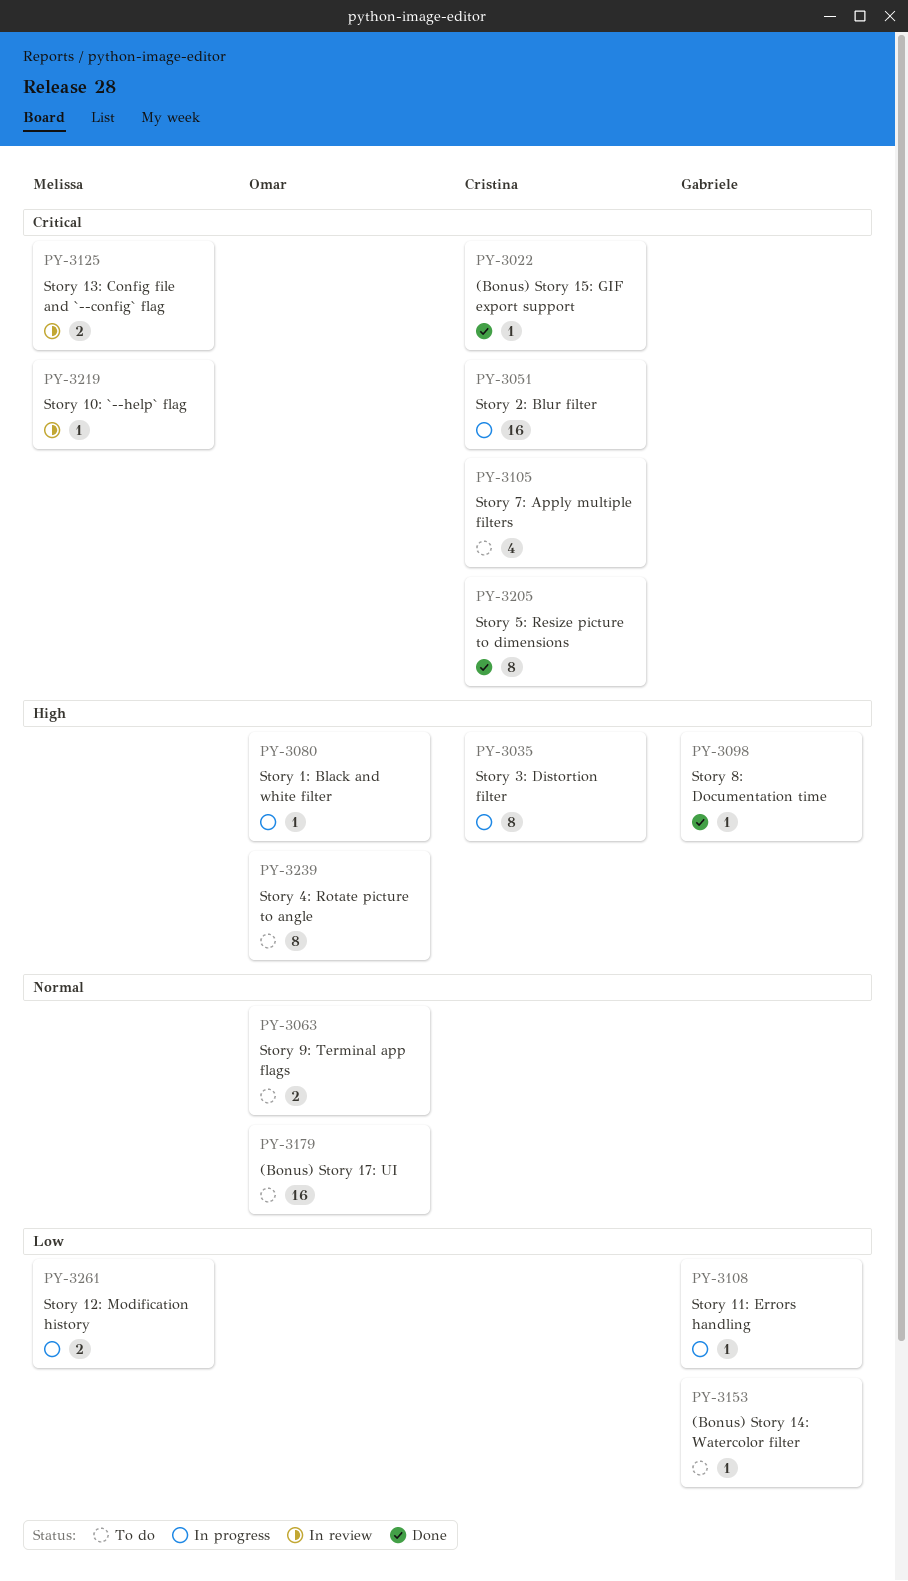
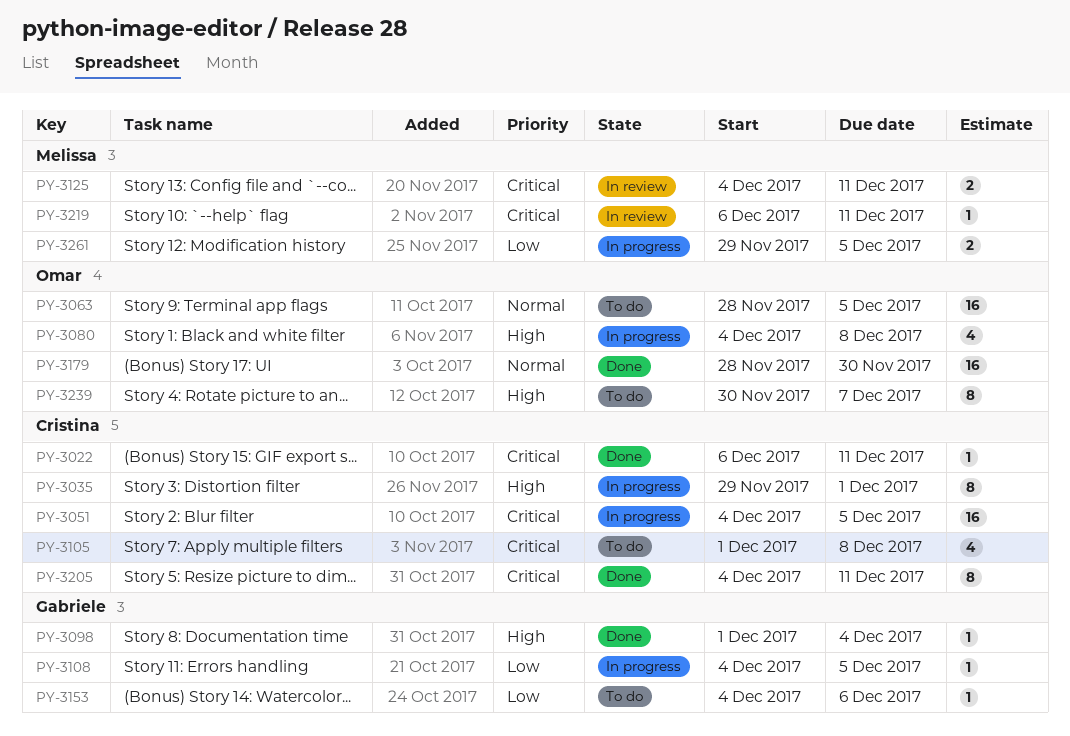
PY-3063, estimate: 2 -> 16
PY-3080, estimate: 1 -> 4
PY-3179, status: To do -> Done

